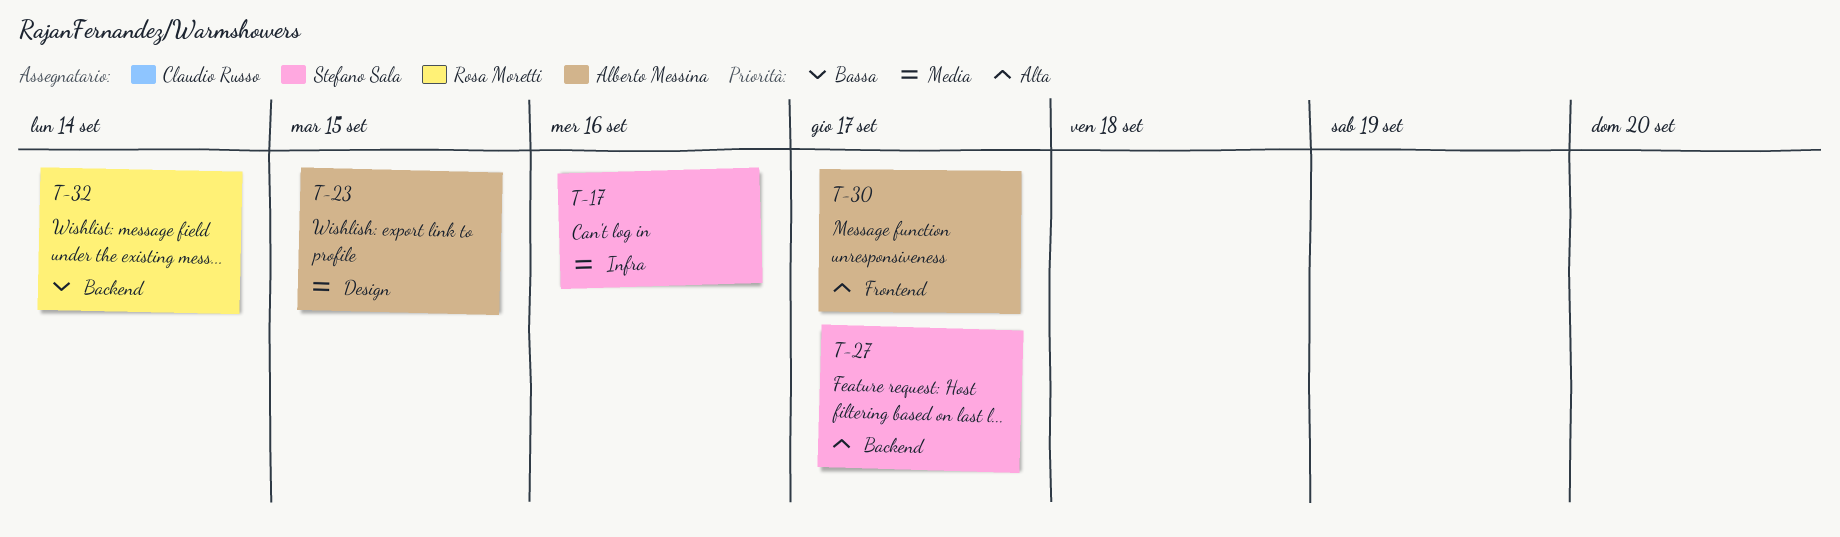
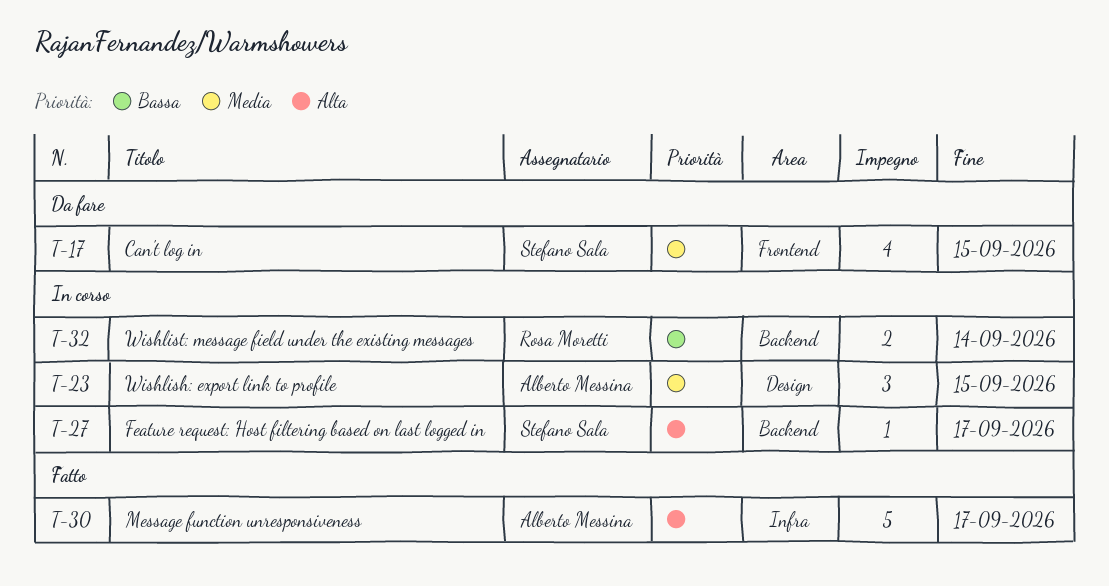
T-17, label: Infra -> Frontend
T-17, due: Sep 16 -> Sep 15
T-30, label: Frontend -> Infra

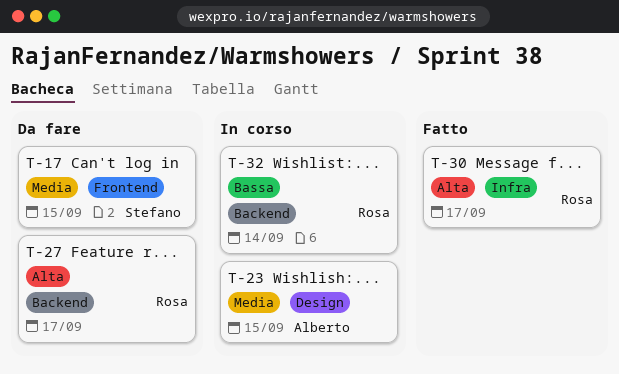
T-27, status: In corso -> Da fare
T-27, owner: Stefano Sala -> Rosa Moretti
T-30, owner: Alberto Messina -> Rosa Moretti

